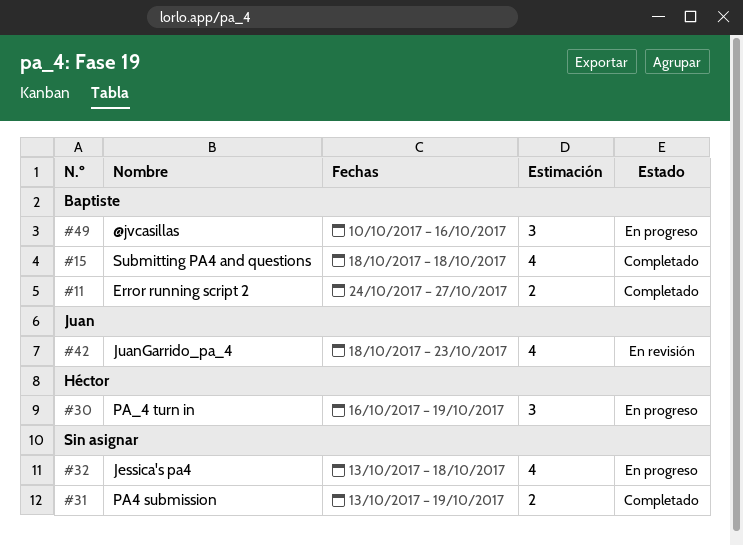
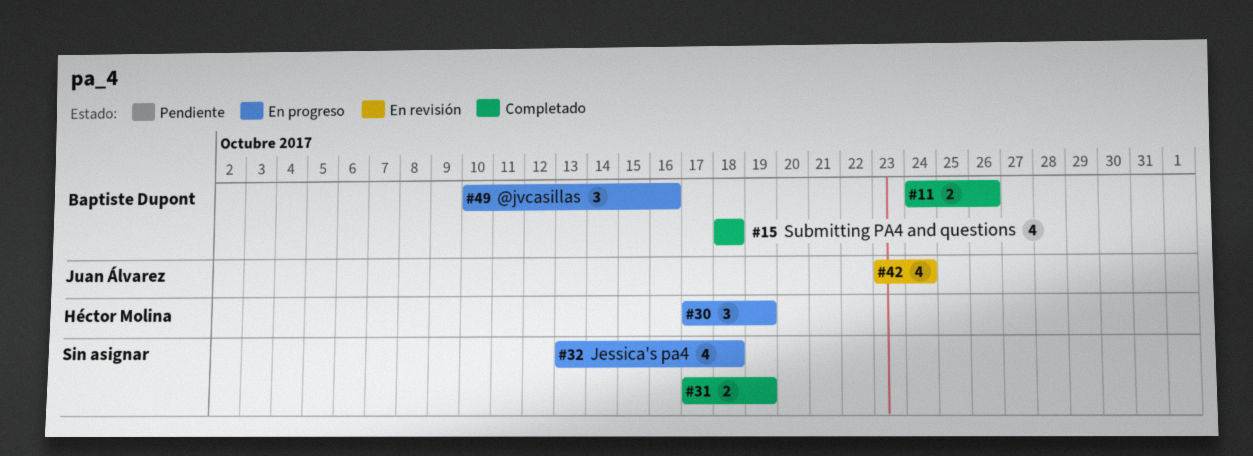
#11, due: Oct 27 -> Oct 26
#30, start: Oct 16 -> Oct 17
#31, start: Oct 13 -> Oct 17
#42, start: Oct 18 -> Oct 23
#42, due: Oct 23 -> Oct 24

